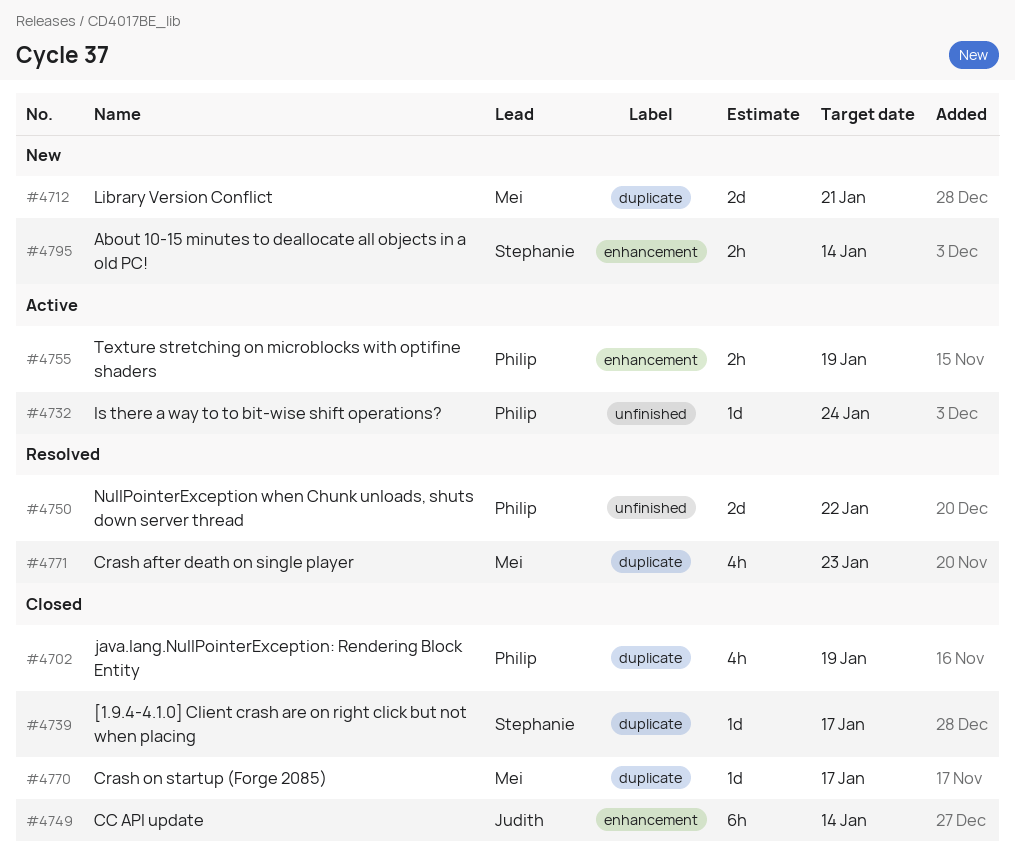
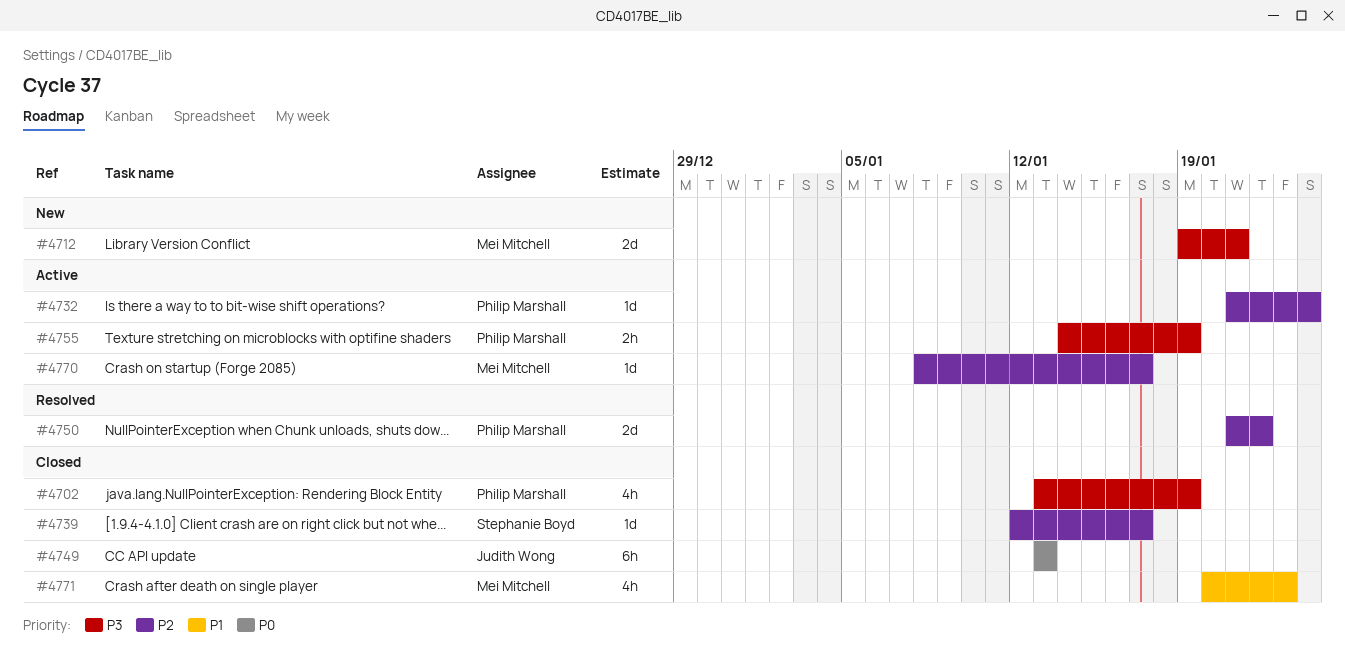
#4749, due: Jan 14 -> Jan 13
#4770, status: Closed -> Active
#4771, status: Resolved -> Closed
#4795: present -> none

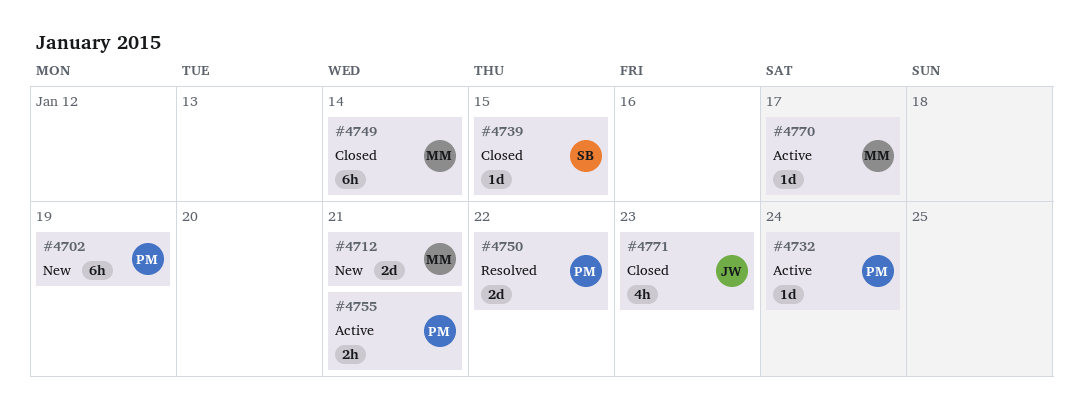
#4702, status: Closed -> New
#4702, estimate: 4h -> 6h
#4739, due: Jan 17 -> Jan 15
#4749, owner: Judith Wong -> Mei Mitchell
#4749, due: Jan 13 -> Jan 14
#4755, due: Jan 19 -> Jan 21
#4771, owner: Mei Mitchell -> Judith Wong

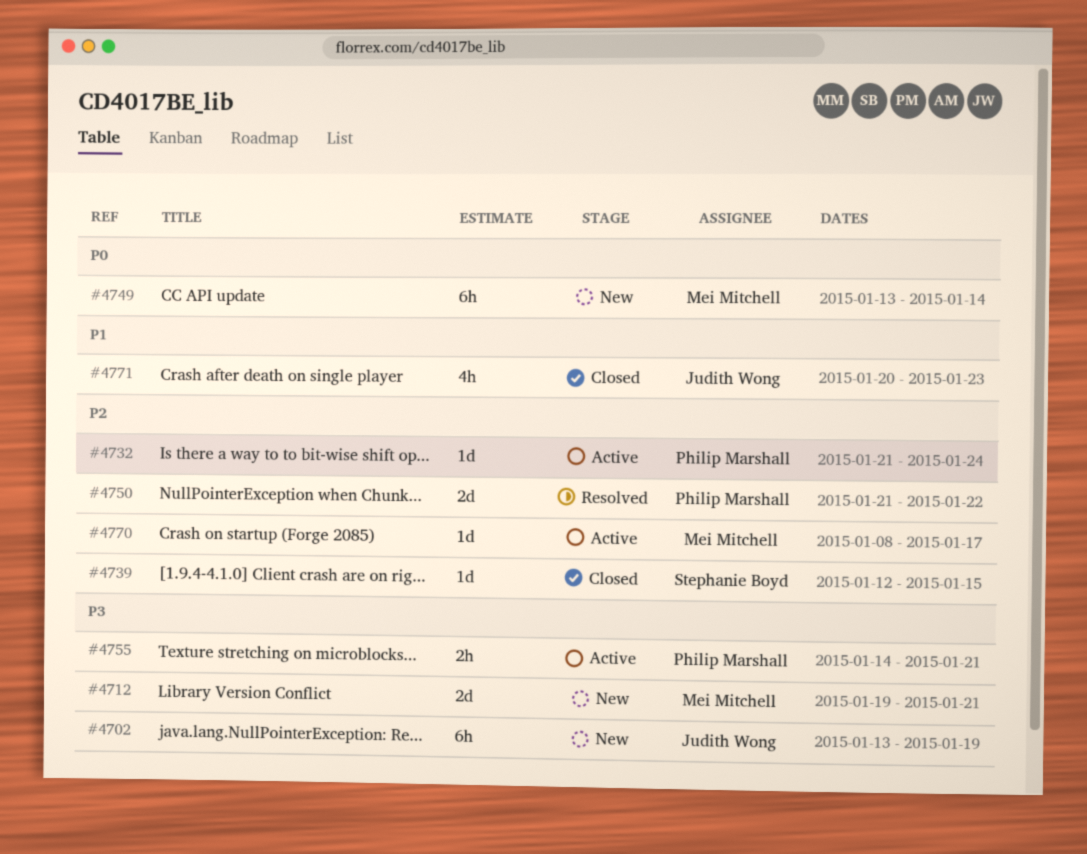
#4702, owner: Philip Marshall -> Judith Wong
#4749, status: Closed -> New

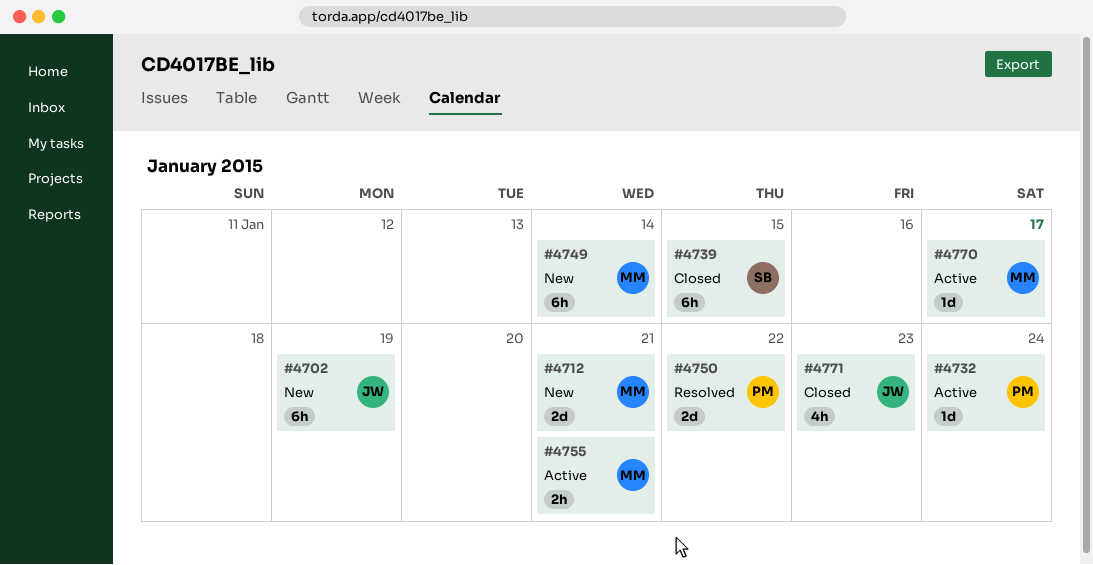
#4739, estimate: 1d -> 6h
#4755, owner: Philip Marshall -> Mei Mitchell

